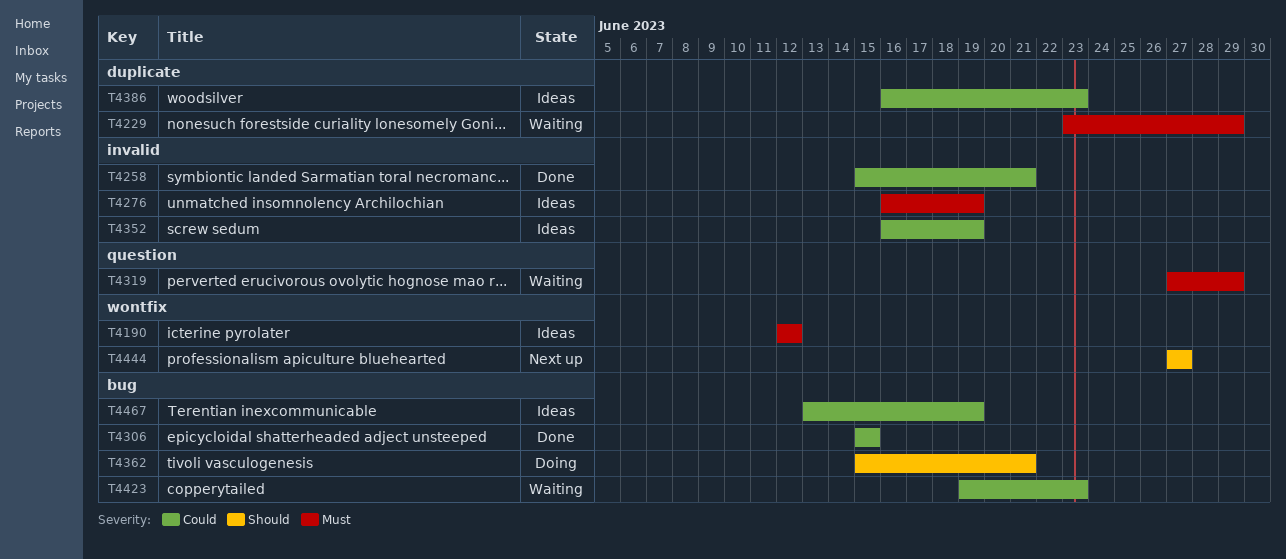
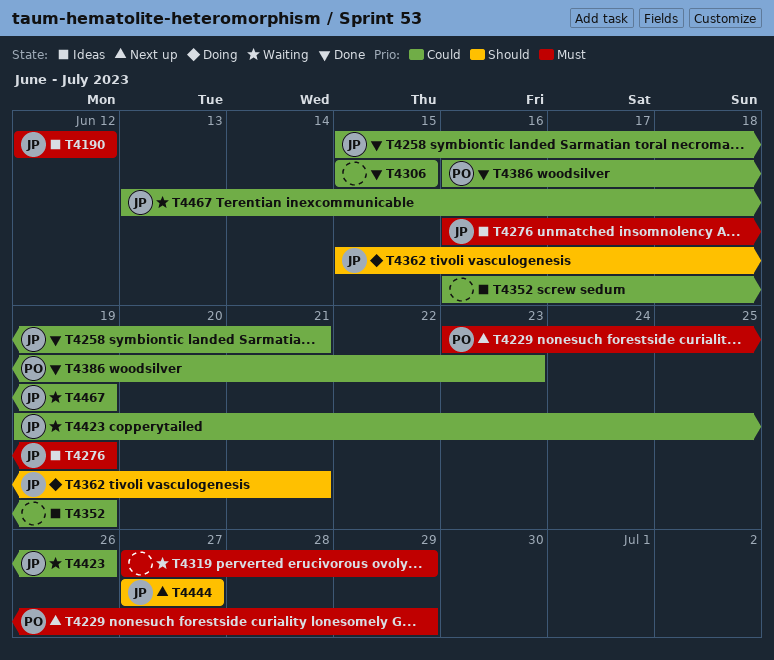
T4229, status: Waiting -> Next up
T4386, status: Ideas -> Done
T4423, due: Jun 23 -> Jun 26
T4467, status: Ideas -> Waiting

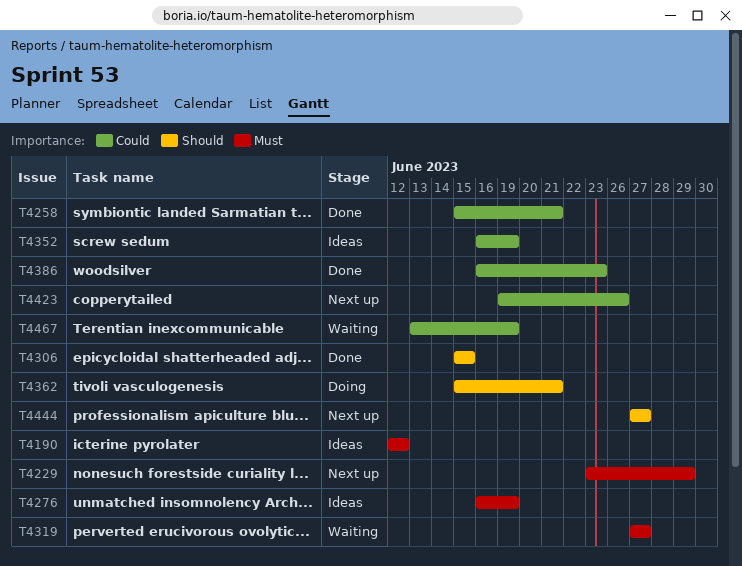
T4306, priority: Could -> Should
T4319, due: Jun 29 -> Jun 27
T4423, status: Waiting -> Next up

